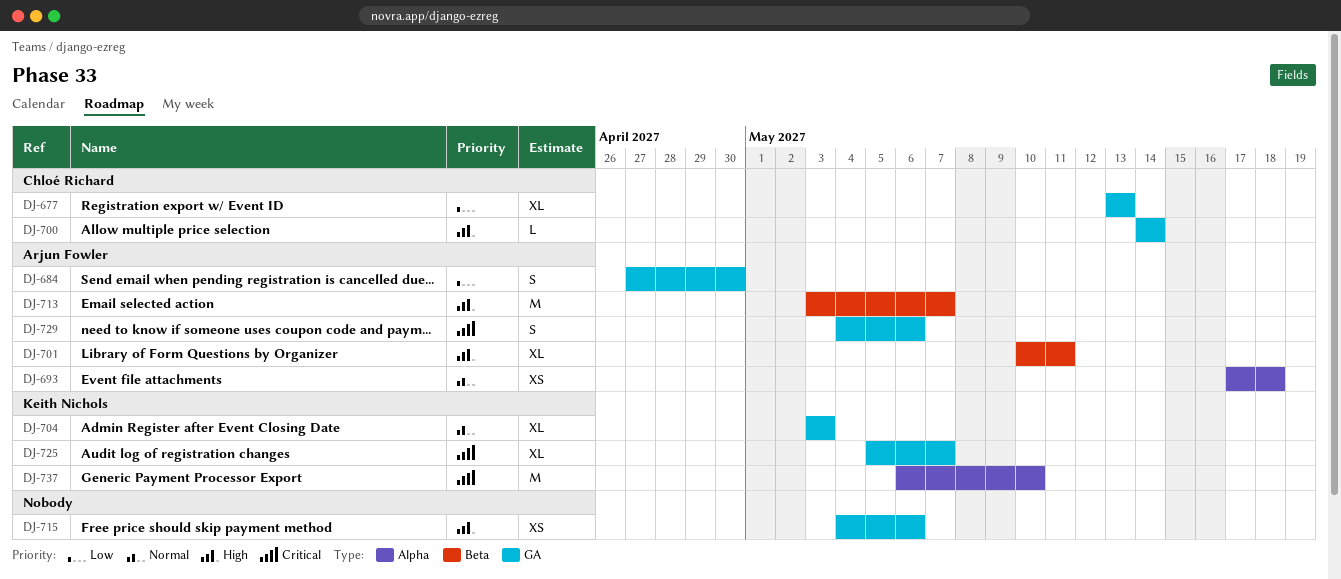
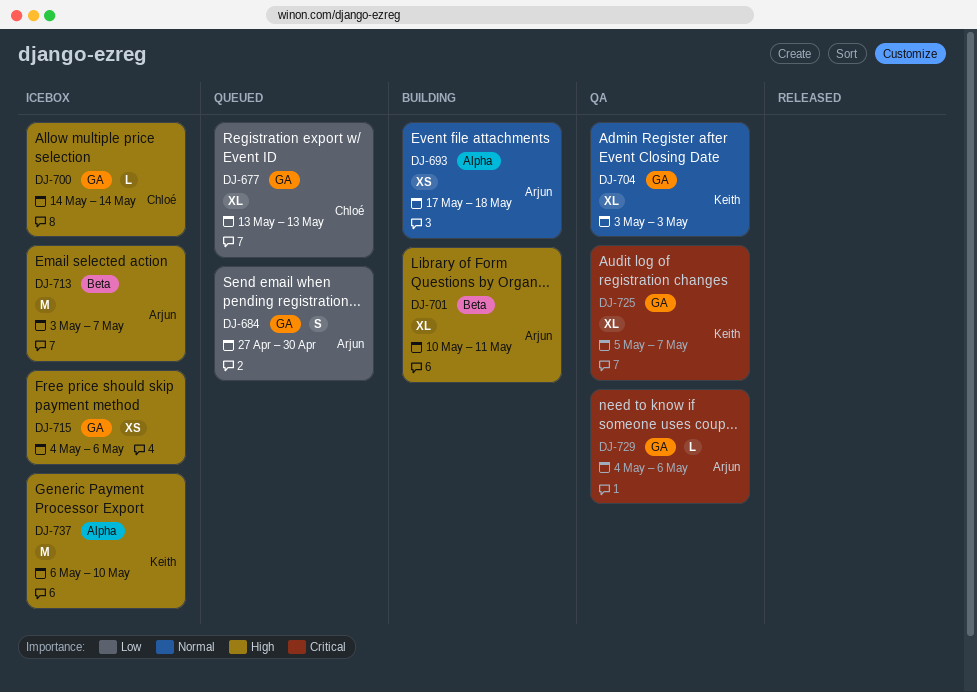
DJ-729, estimate: S -> L
DJ-737, priority: Critical -> High

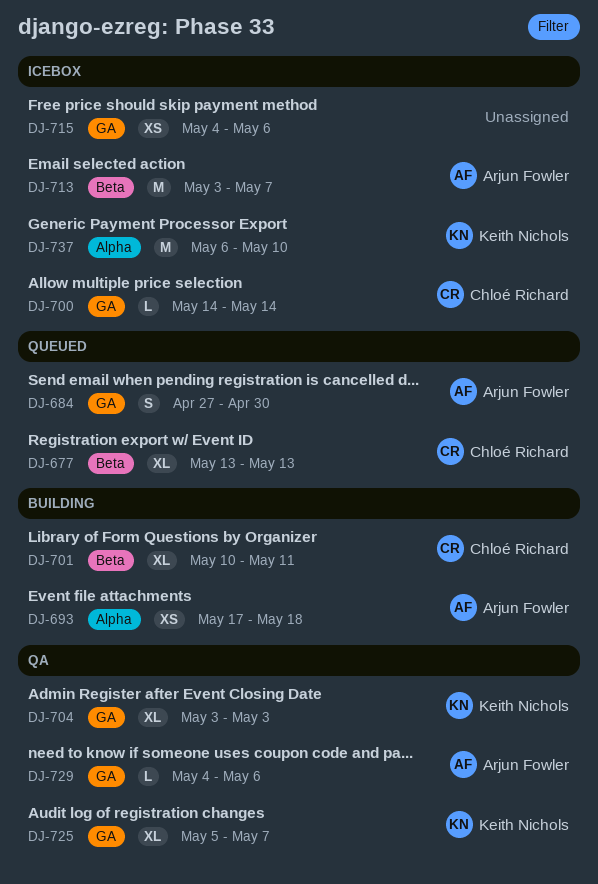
DJ-677, label: GA -> Beta
DJ-701, owner: Arjun Fowler -> Chloé Richard

